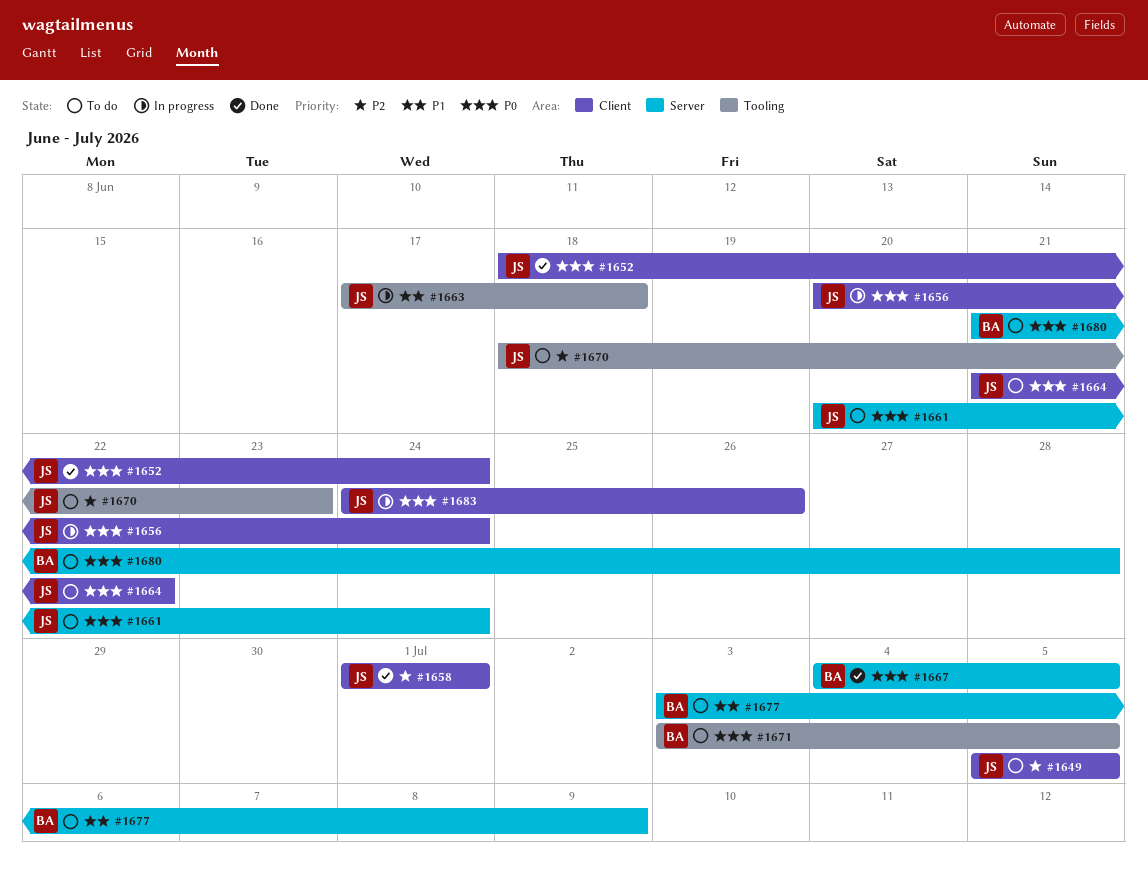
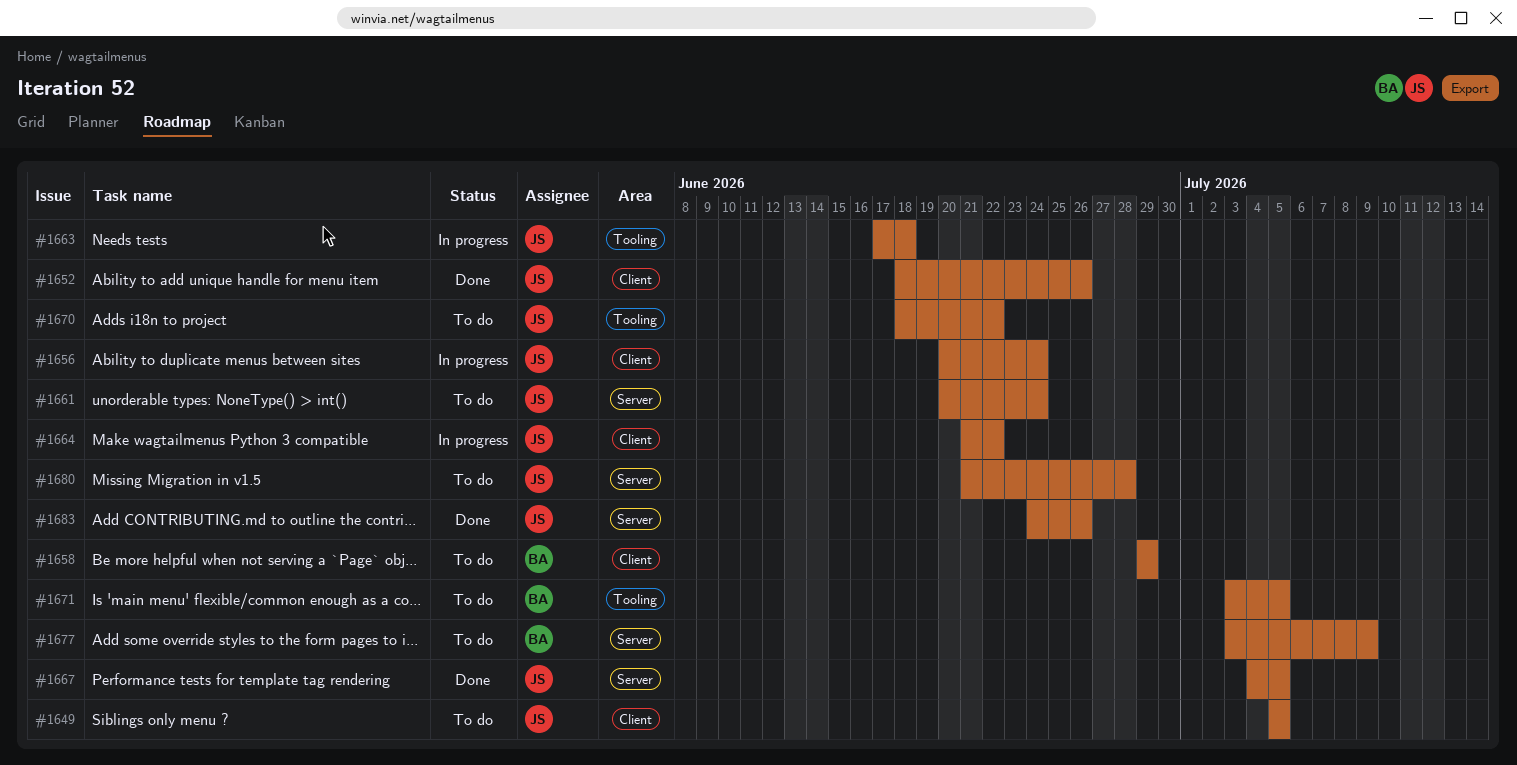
#1652, due: Jun 24 -> Jun 26
#1658, status: Done -> To do
#1658, owner: JS -> BA
#1658, start: Jul 1 -> Jun 29
#1658, due: Jul 1 -> Jun 29
#1664, status: To do -> In progress
#1667, owner: BA -> JS
#1670, due: Jun 23 -> Jun 22
#1680, owner: BA -> JS
#1683, status: In progress -> Done
#1683, label: Client -> Server

